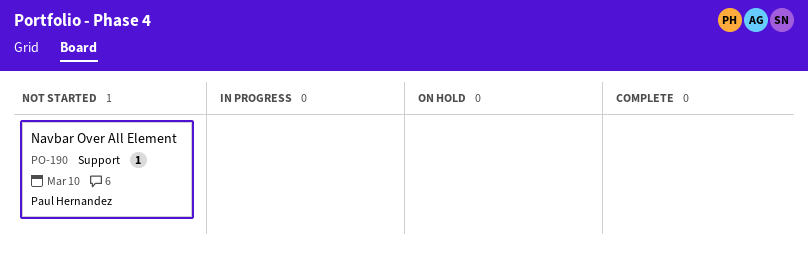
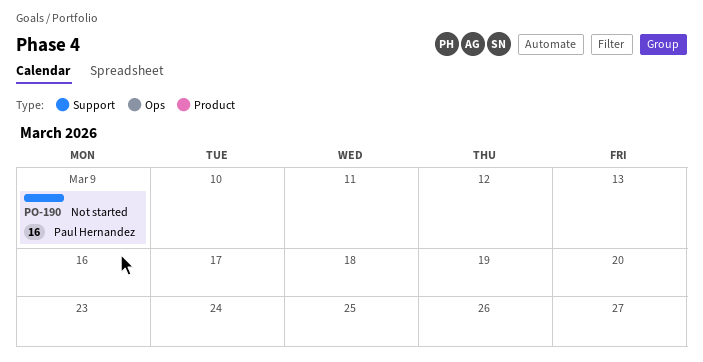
PO-190, estimate: 1 -> 16
PO-190, due: Mar 10 -> Mar 9

